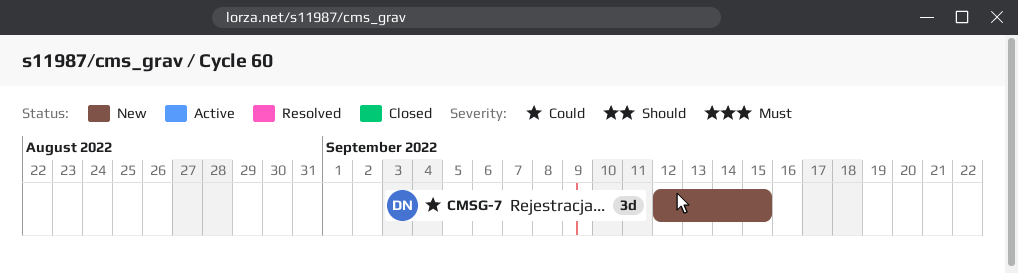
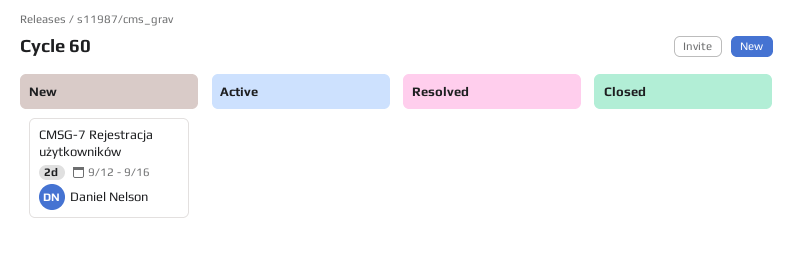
CMSG-7, estimate: 3d -> 2d
CMSG-7, due: Sep 15 -> Sep 16

